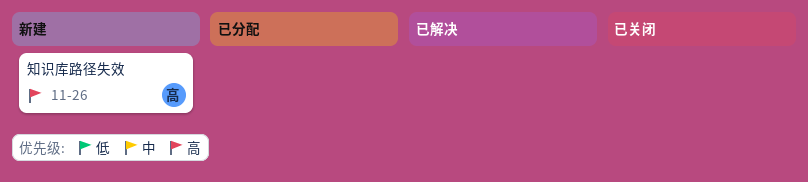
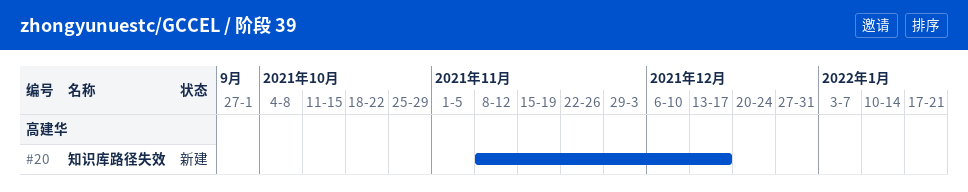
知识库路径失效, due: Nov 26 -> Dec 17

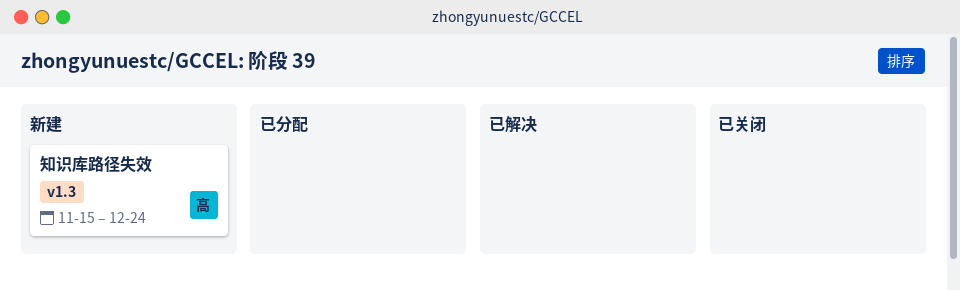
知识库路径失效, start: Nov 8 -> Nov 15
知识库路径失效, due: Dec 17 -> Dec 24

